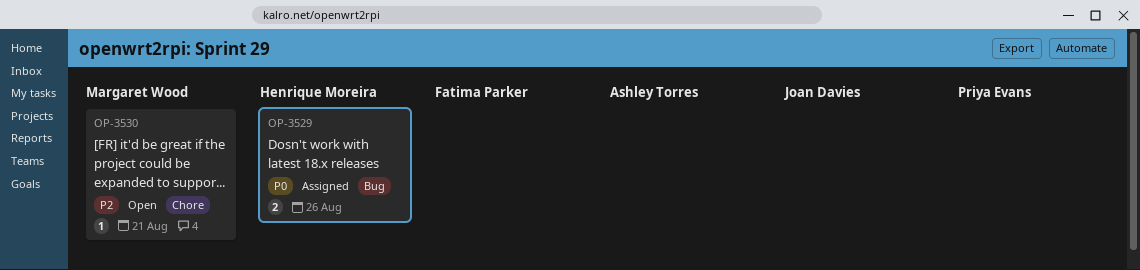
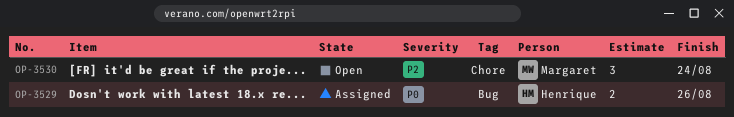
OP-3530, estimate: 1 -> 3
OP-3530, due: Aug 21 -> Aug 24

